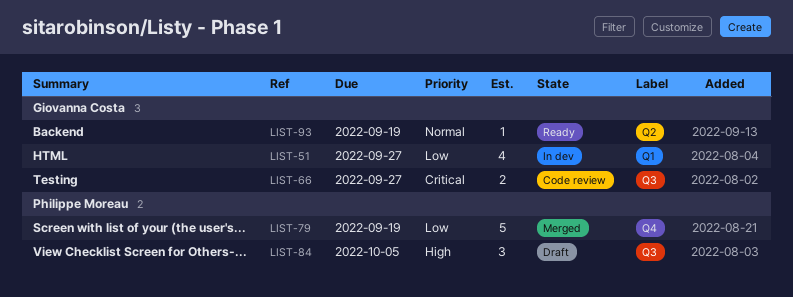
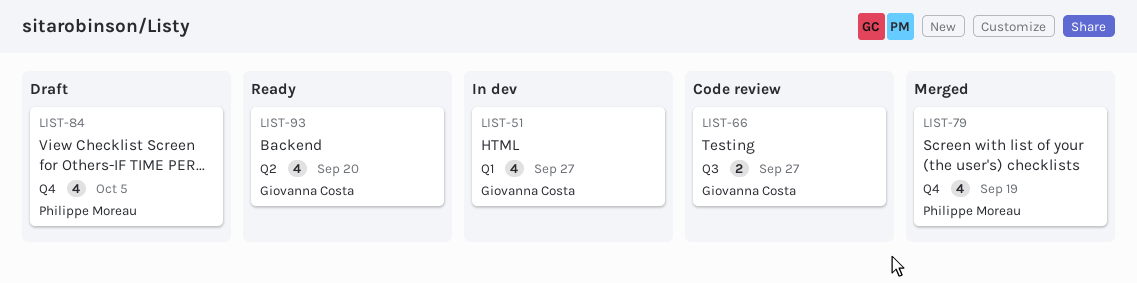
LIST-79, estimate: 5 -> 4
LIST-84, label: Q3 -> Q4
LIST-84, estimate: 3 -> 4
LIST-93, estimate: 1 -> 4
LIST-93, due: Sep 19 -> Sep 20

